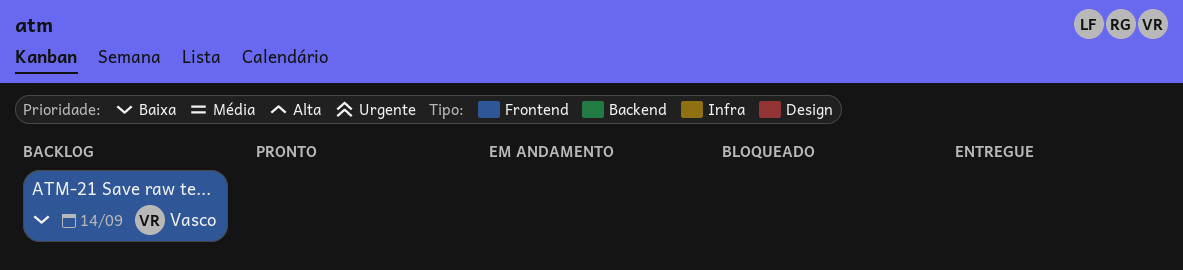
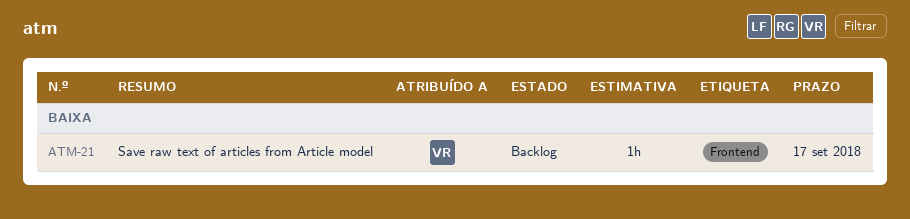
ATM-21, due: Sep 14 -> Sep 17

